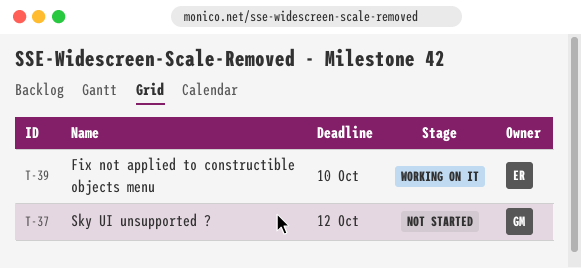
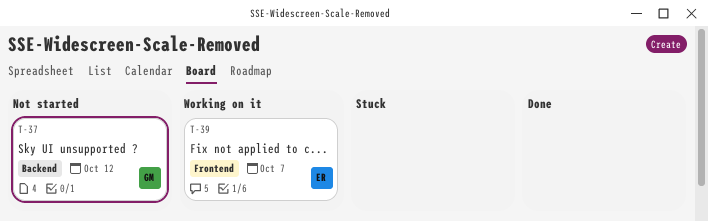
T-39, due: Oct 10 -> Oct 7

